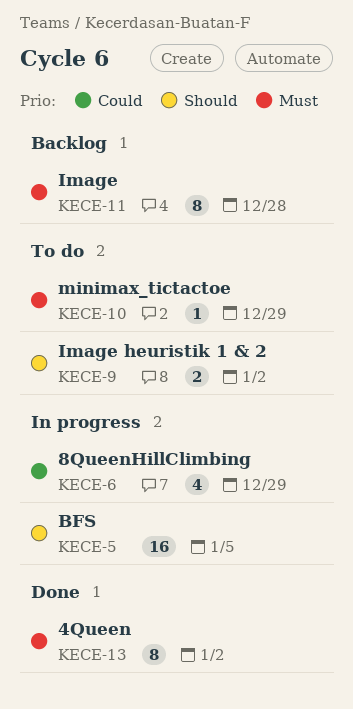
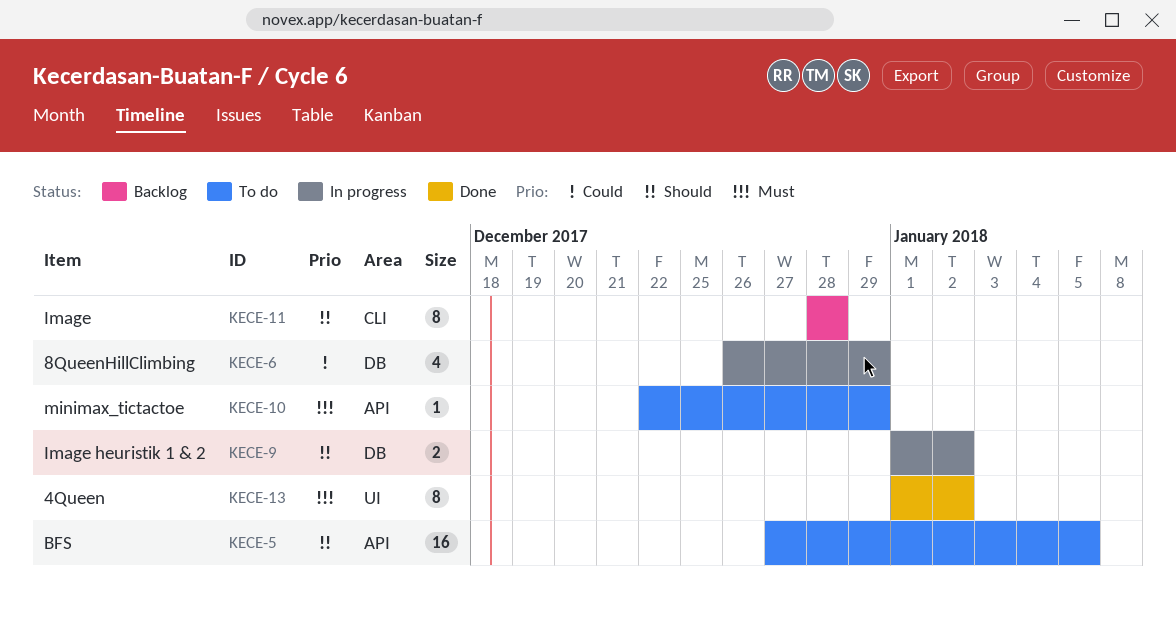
KECE-5, status: In progress -> To do
KECE-9, status: To do -> In progress
KECE-11, priority: Must -> Should

